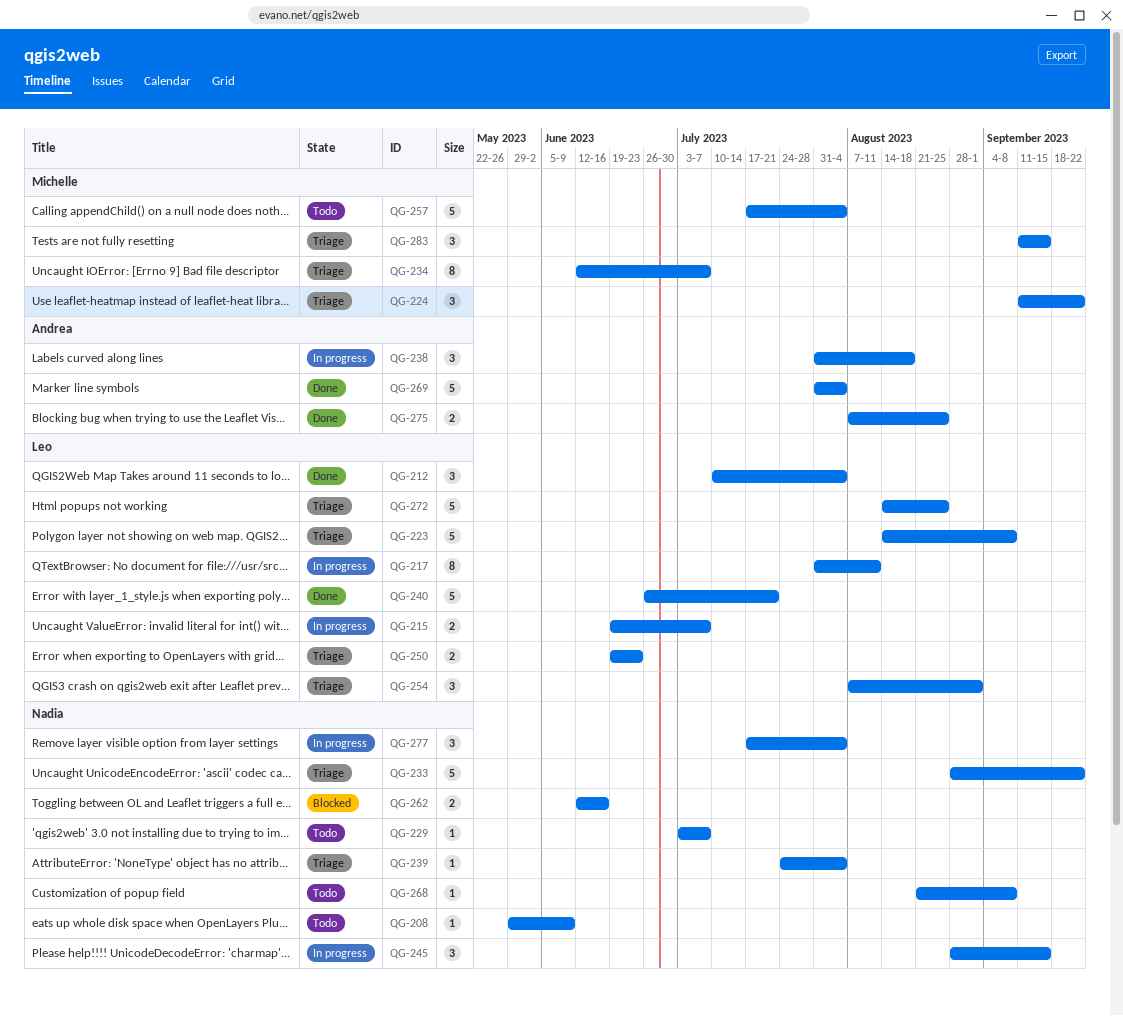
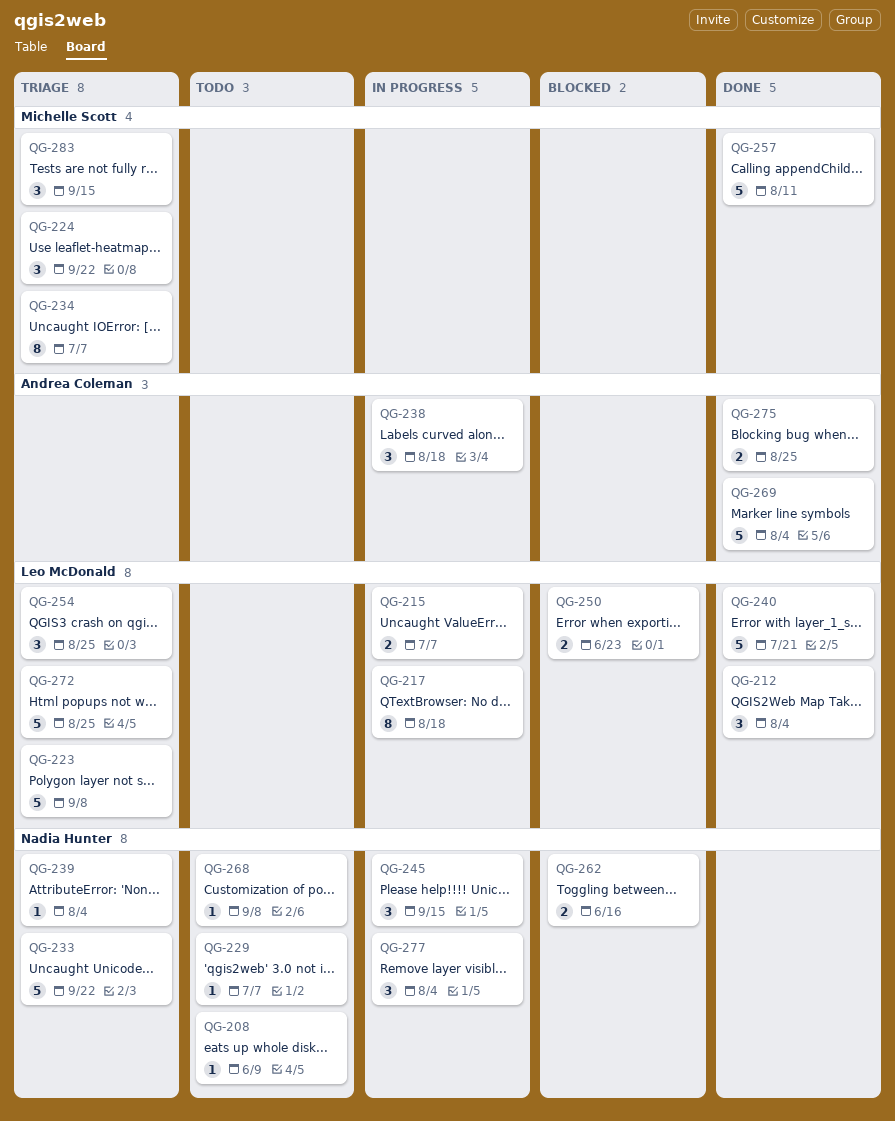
QG-217, due: Aug 11 -> Aug 18
QG-250, status: Triage -> Blocked
QG-254, due: Sep 1 -> Aug 25
QG-257, status: Todo -> Done
QG-257, due: Aug 4 -> Aug 11

